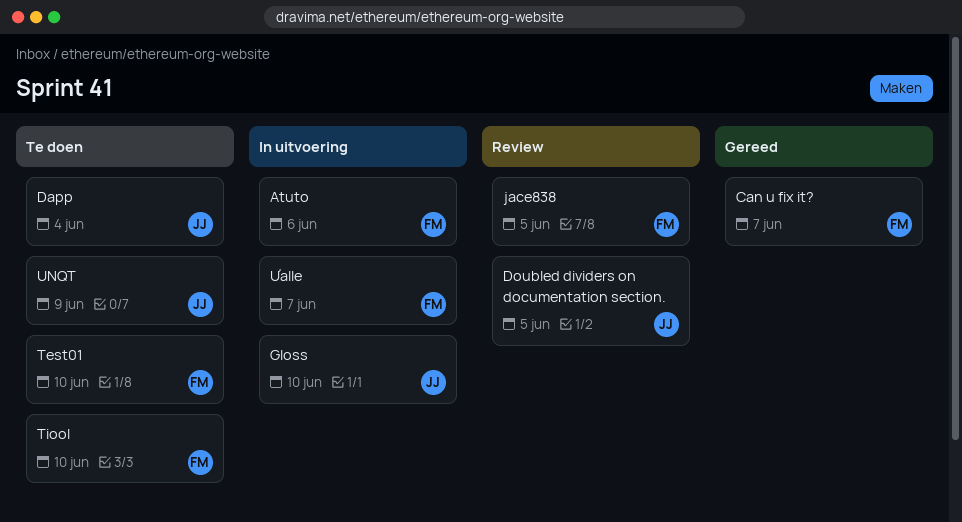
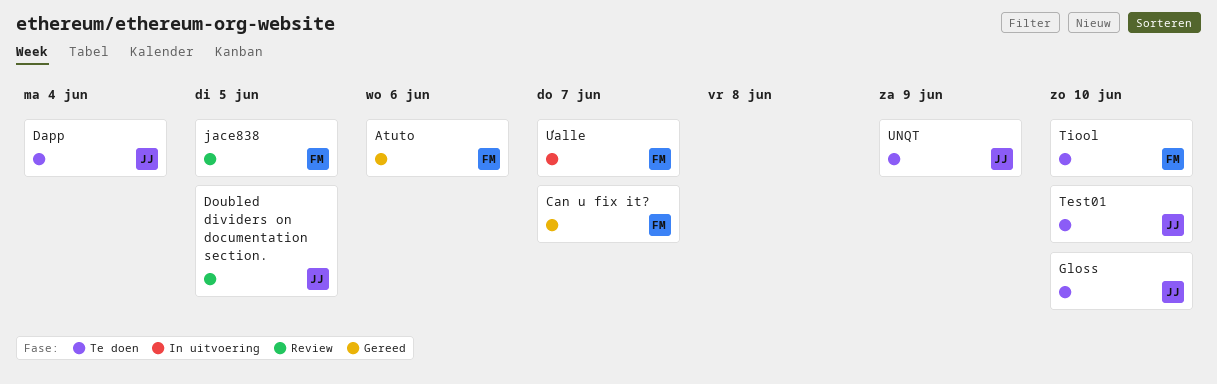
Atuto, status: In uitvoering -> Gereed
Gloss, status: In uitvoering -> Te doen
Test01, owner: FM -> JJ

